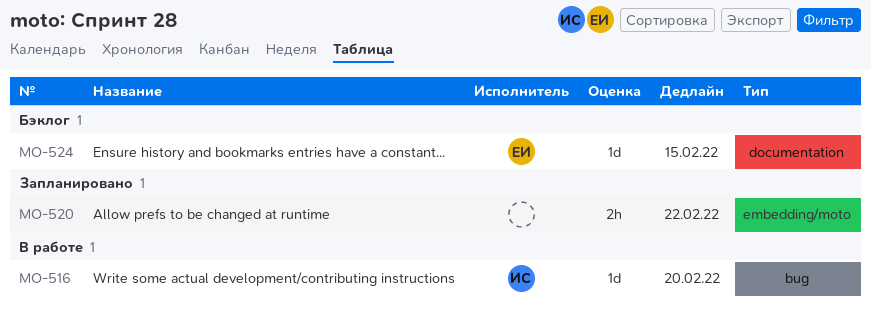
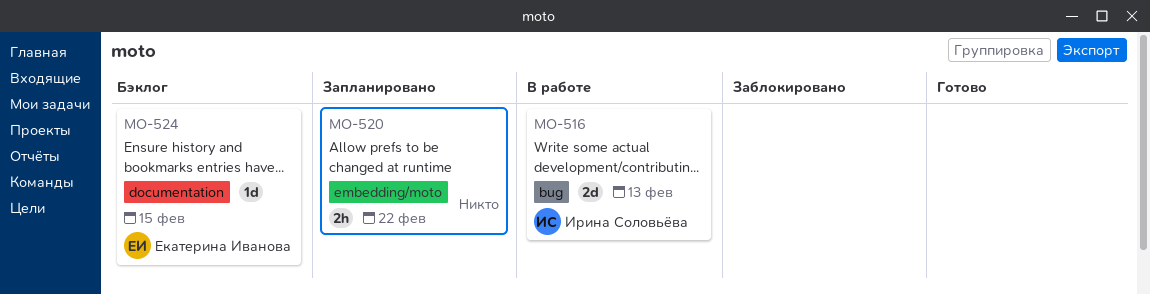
MO-516, estimate: 1d -> 2d
MO-516, due: Feb 20 -> Feb 13

